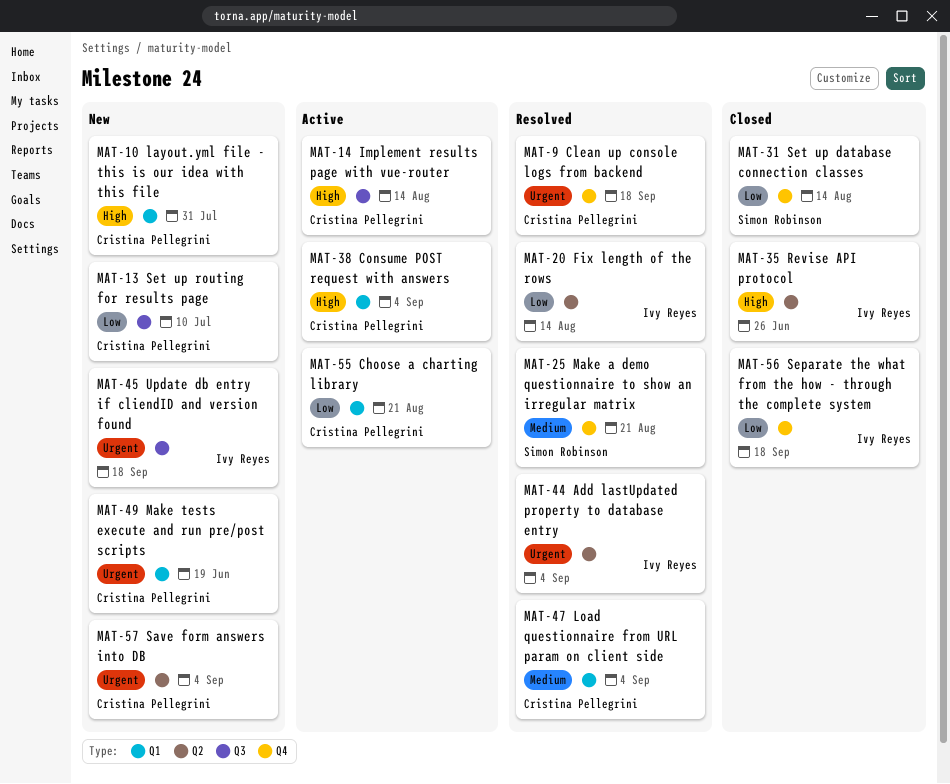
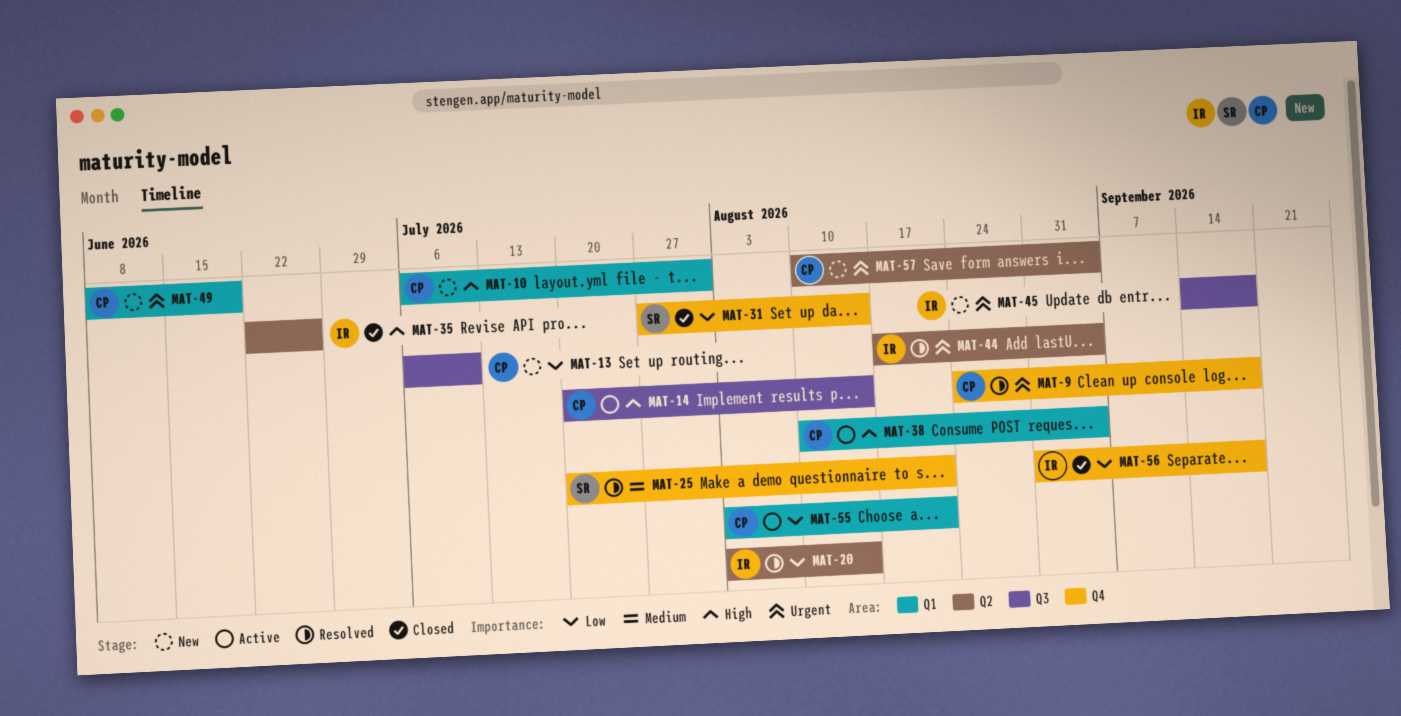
MAT-47: present -> none

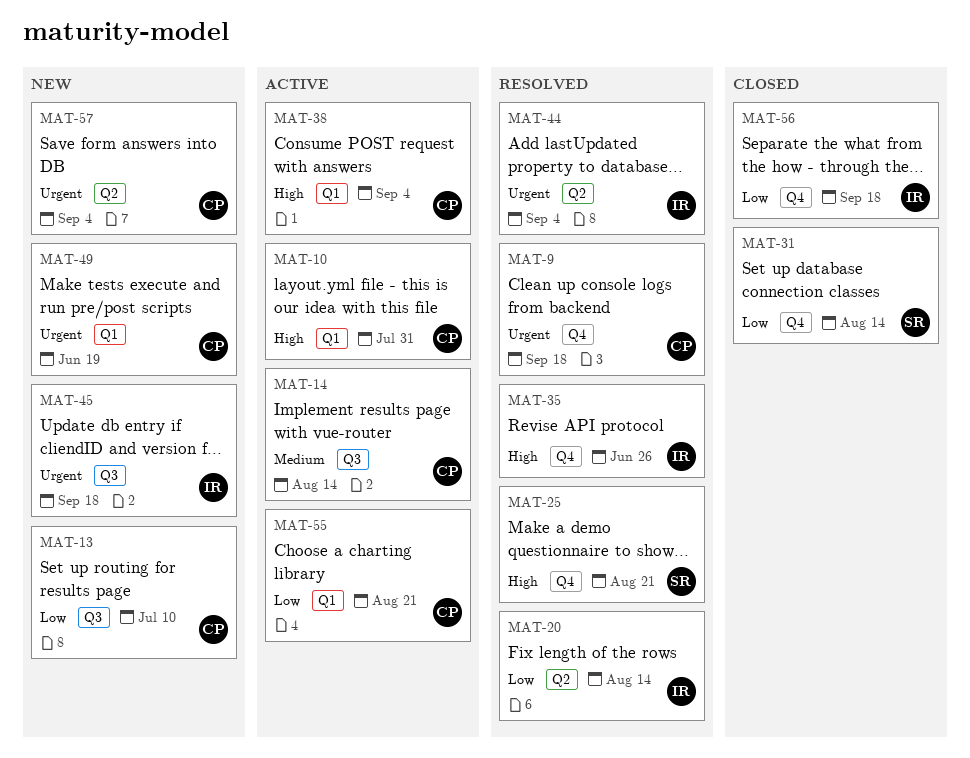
MAT-10, status: New -> Active
MAT-14, priority: High -> Medium
MAT-25, priority: Medium -> High
MAT-35, status: Closed -> Resolved
MAT-35, label: Q2 -> Q4

